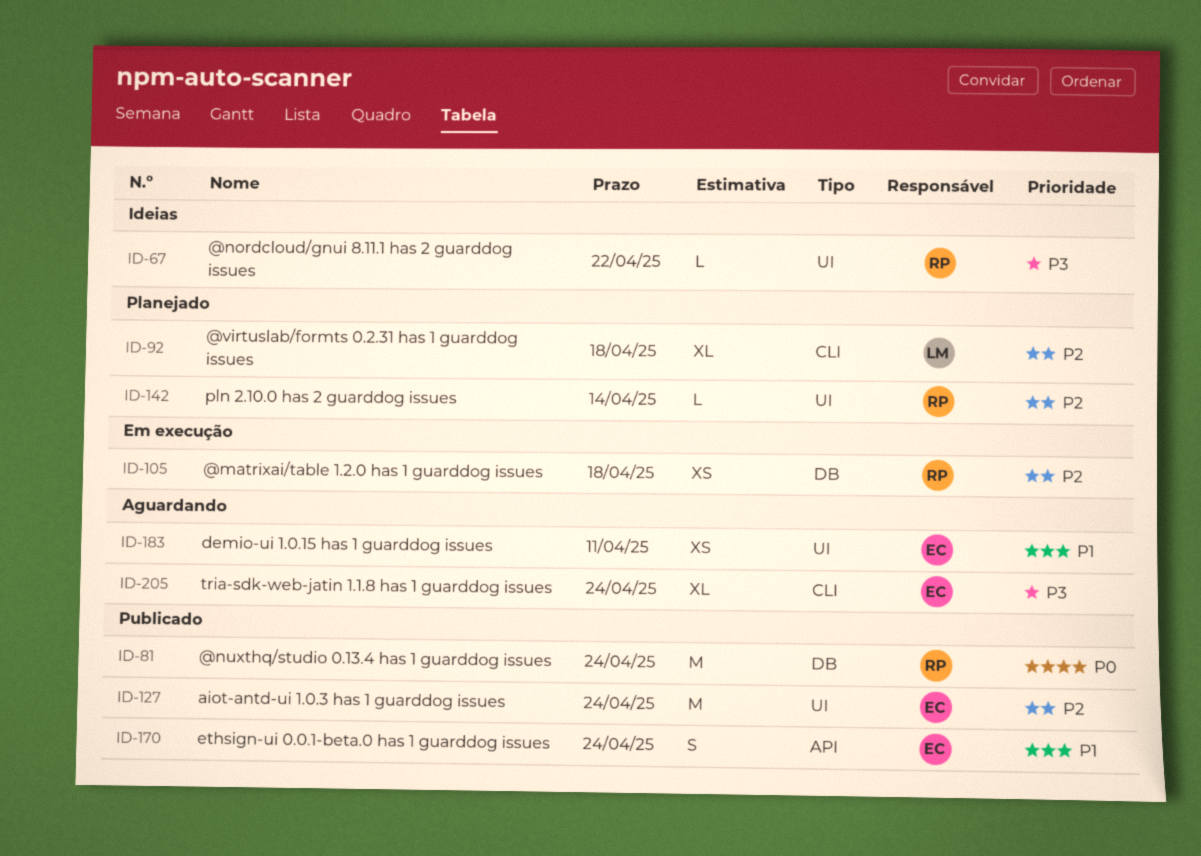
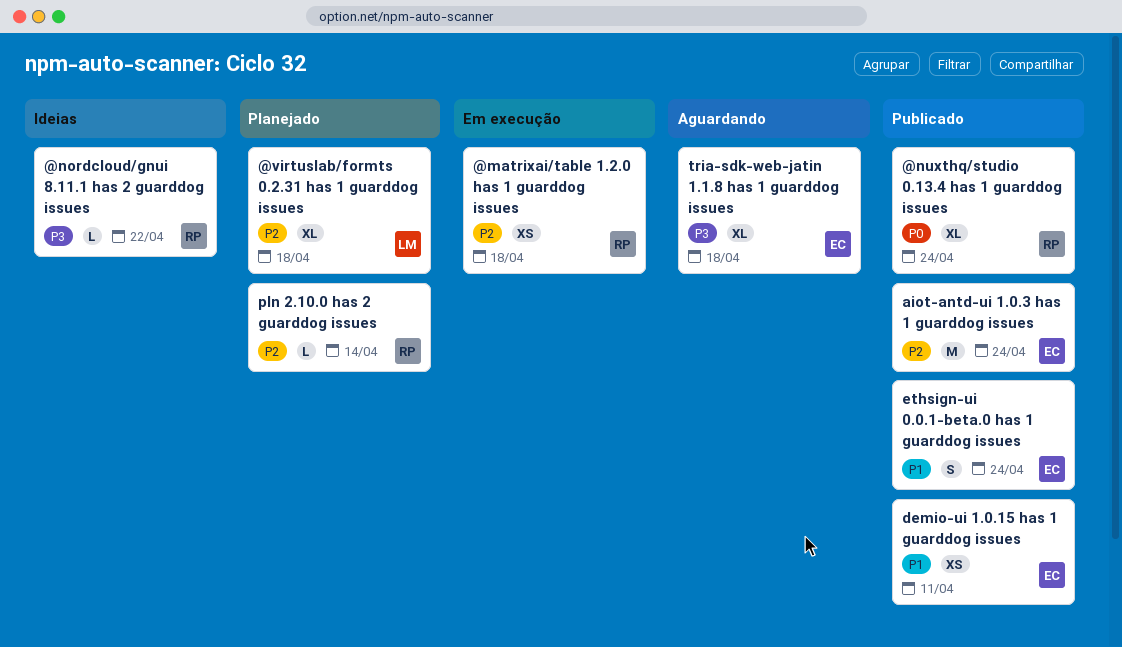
@nuxthq/studio 0.13.4 has 1 guarddog issues, estimate: M -> XL
demio-ui 1.0.15 has 1 guarddog issues, status: Aguardando -> Publicado
tria-sdk-web-jatin 1.1.8 has 1 guarddog issues, due: Apr 24 -> Apr 18

